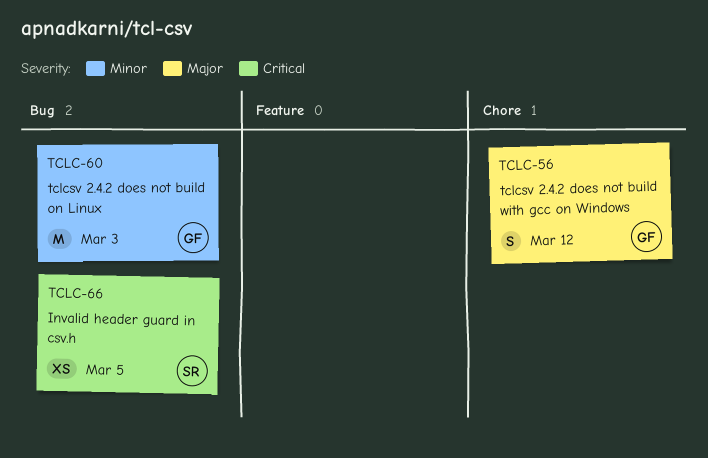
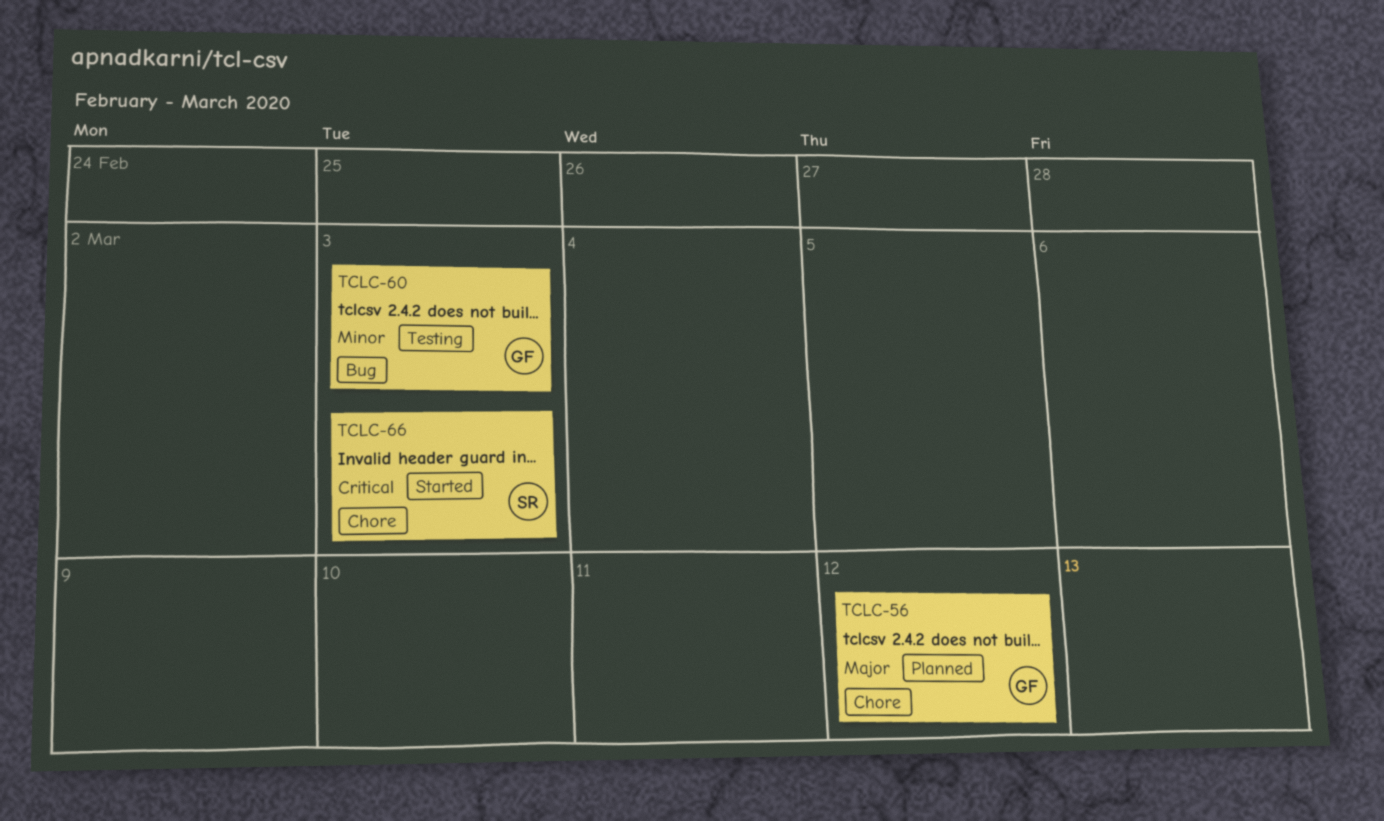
TCLC-66, label: Bug -> Chore
TCLC-66, due: Mar 5 -> Mar 3

